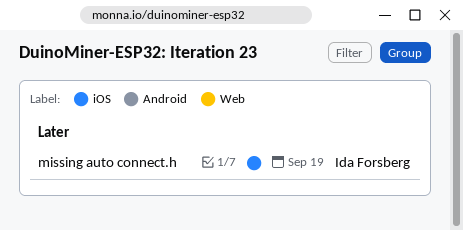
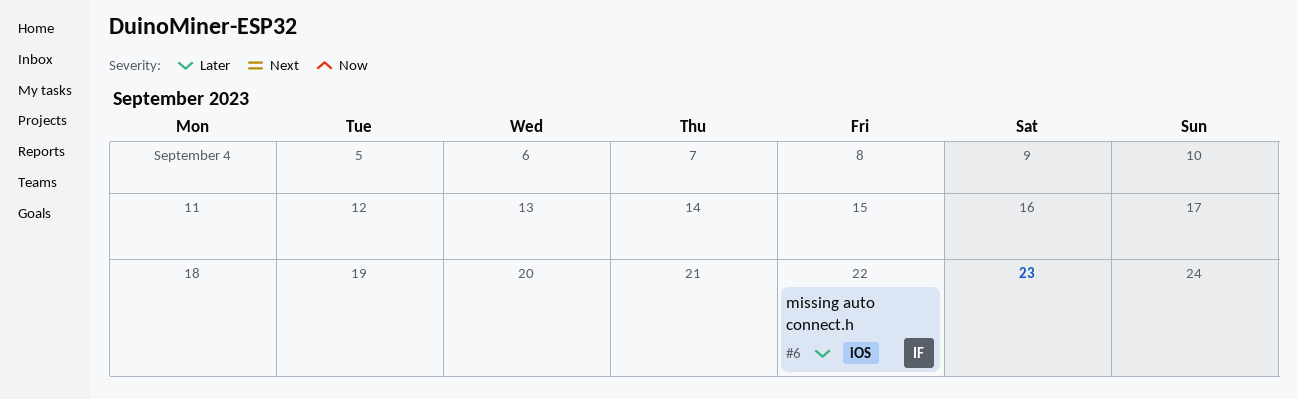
missing auto connect.h, due: Sep 19 -> Sep 22

